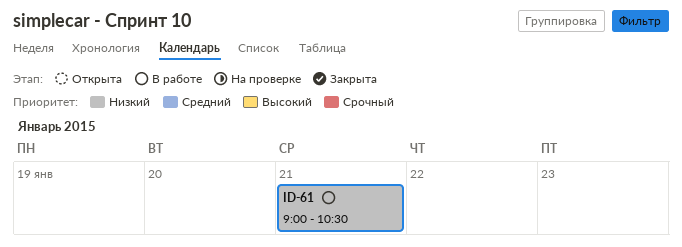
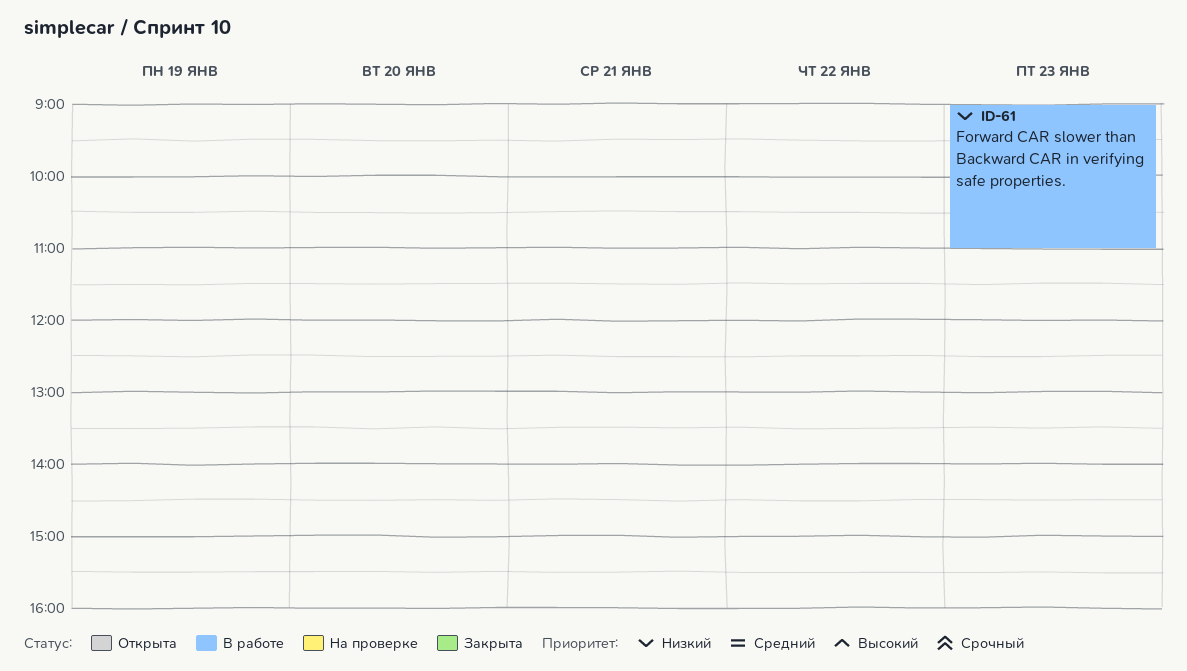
ID-61, day: Jan 21 -> Jan 23
ID-61, ends: 10:30 -> 11:00

